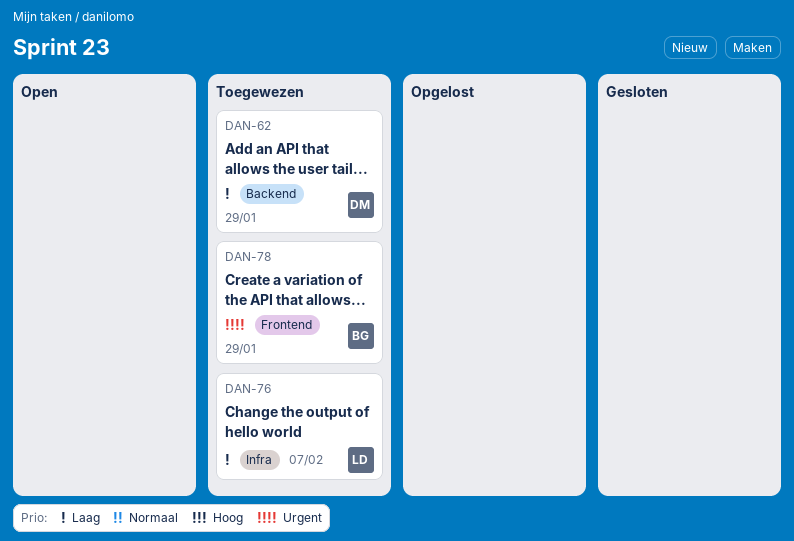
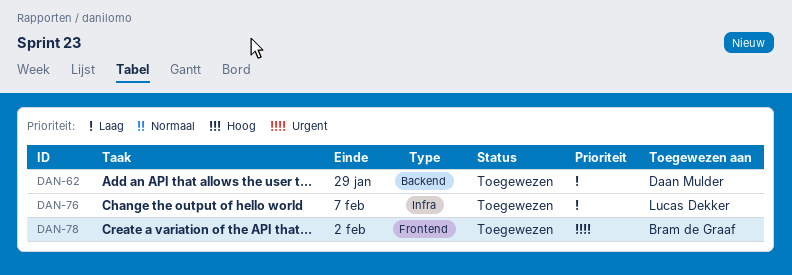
DAN-78, due: Jan 29 -> Feb 2

